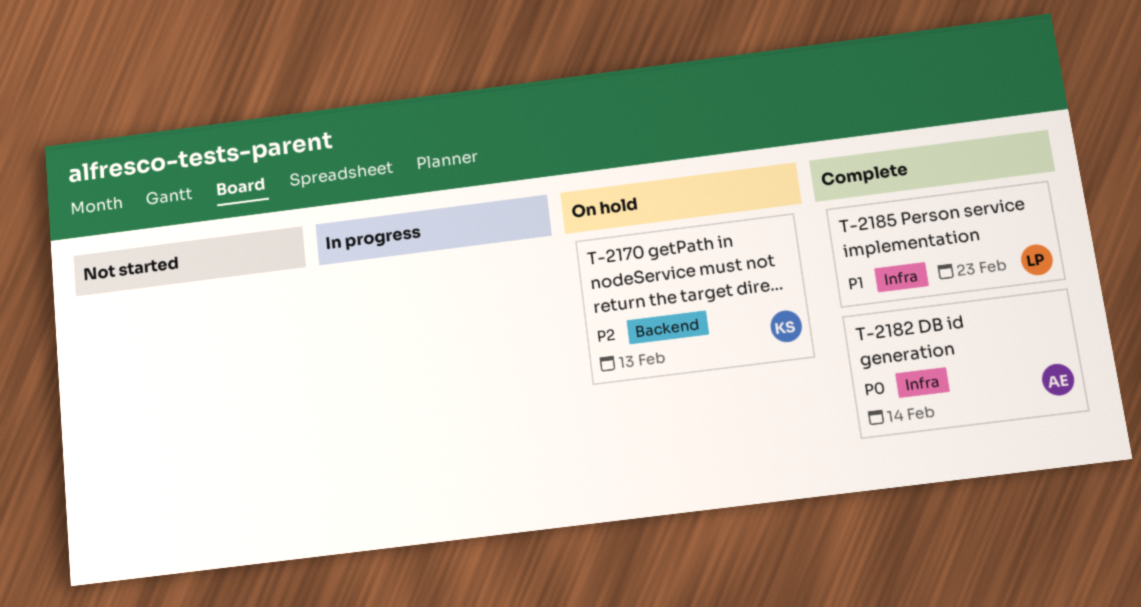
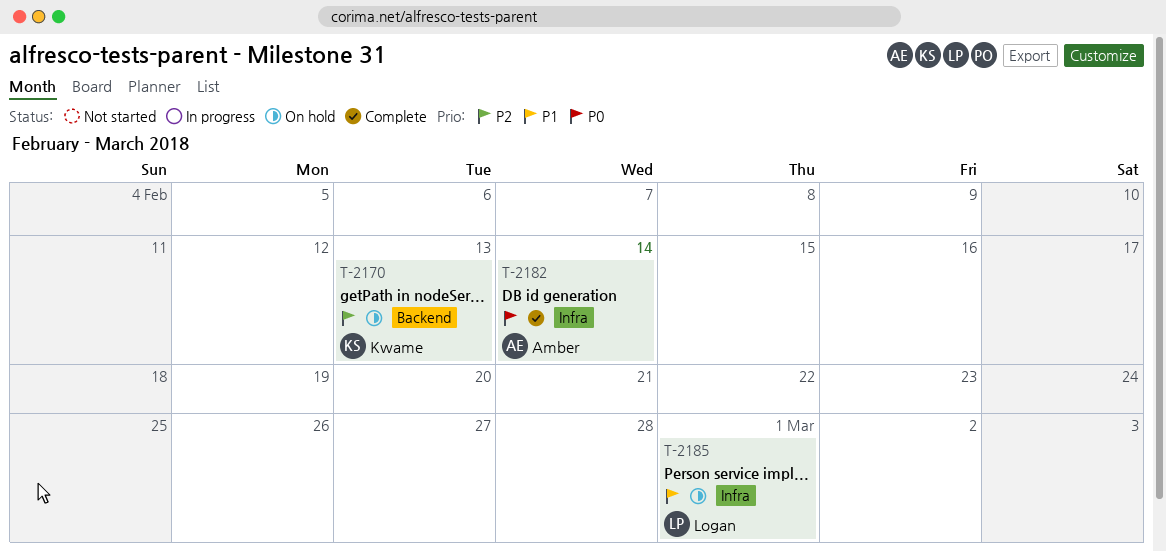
T-2185, status: Complete -> On hold
T-2185, due: Feb 23 -> Mar 1

